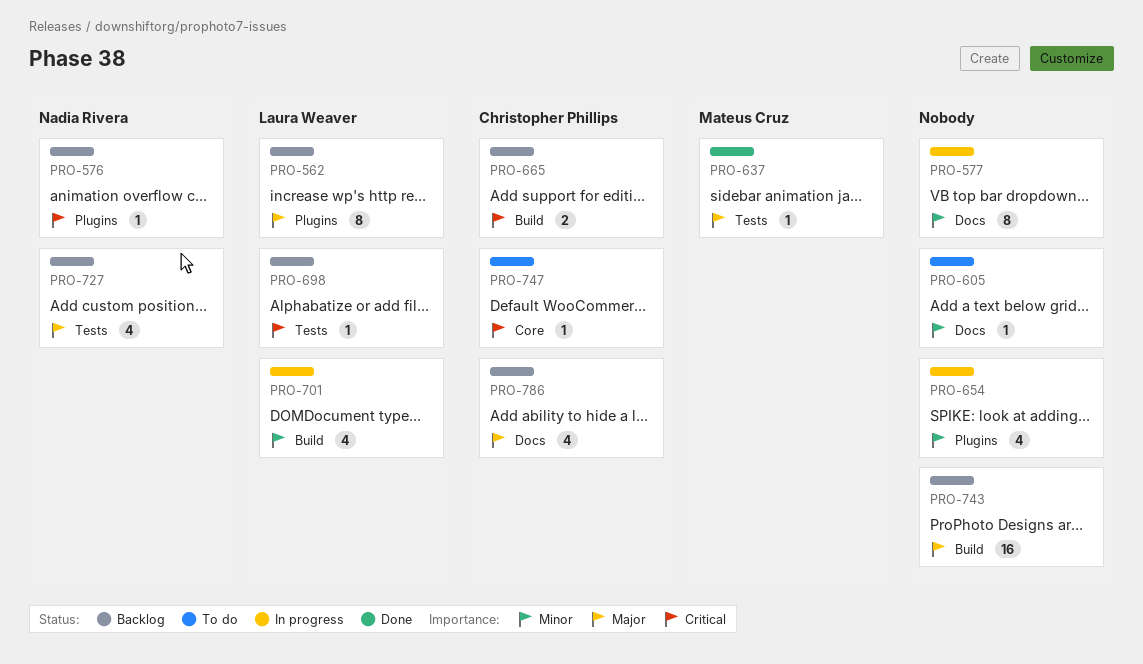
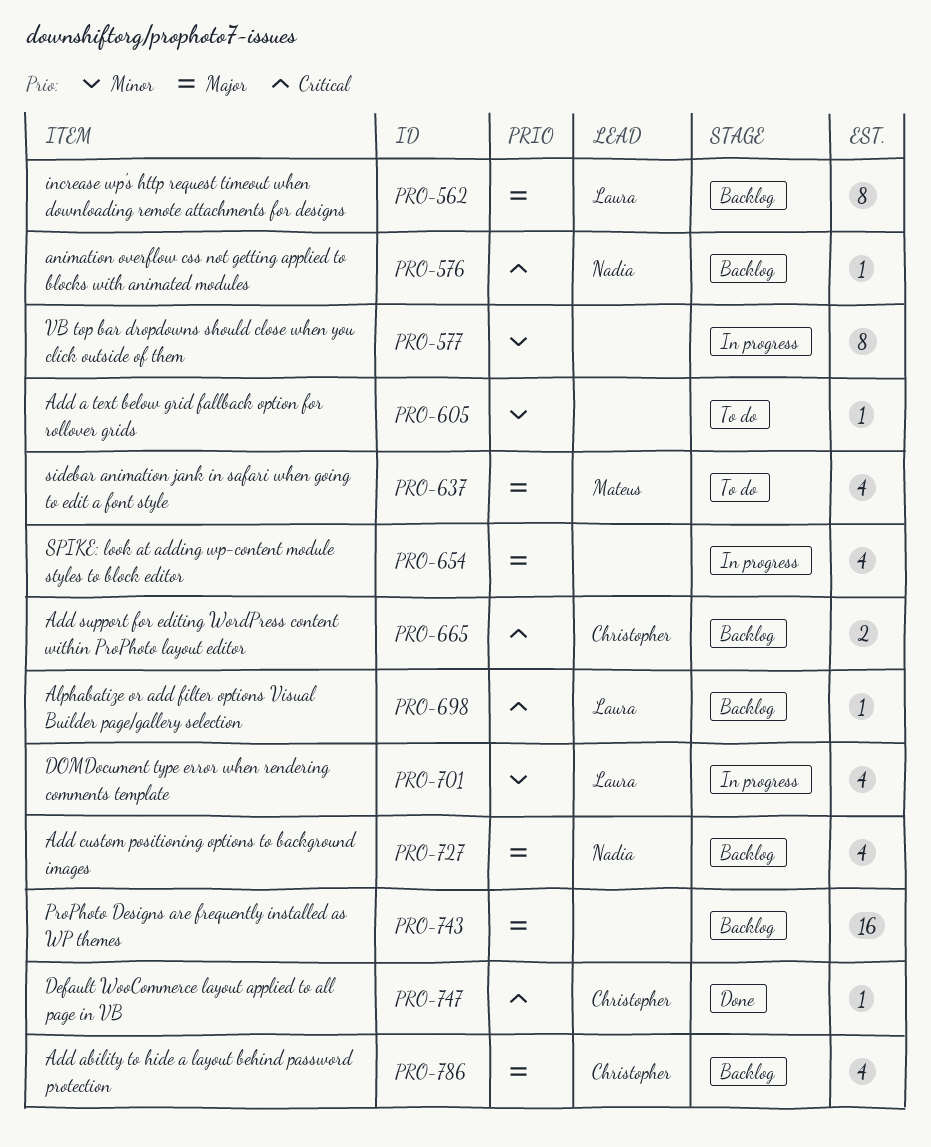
PRO-637, status: Done -> To do
PRO-637, estimate: 1 -> 4
PRO-654, priority: Minor -> Major
PRO-747, status: To do -> Done

